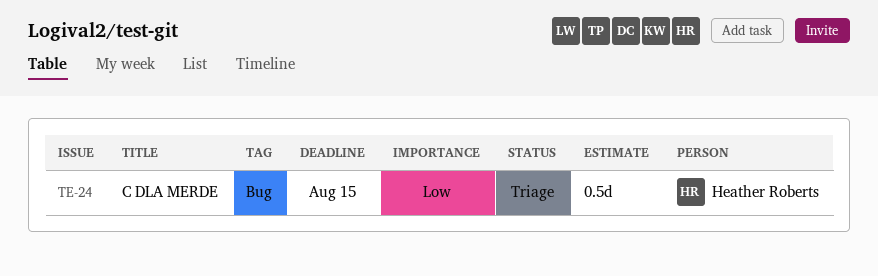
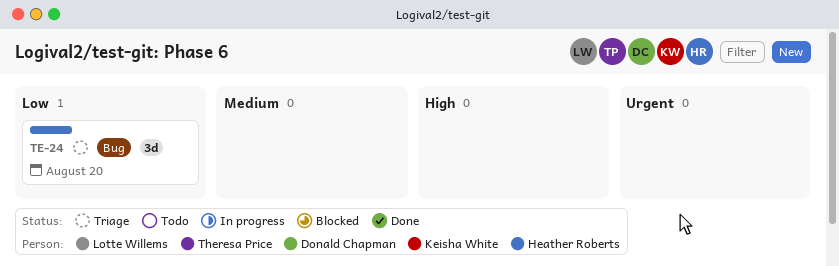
TE-24, estimate: 0.5d -> 3d
TE-24, due: Aug 15 -> Aug 20

